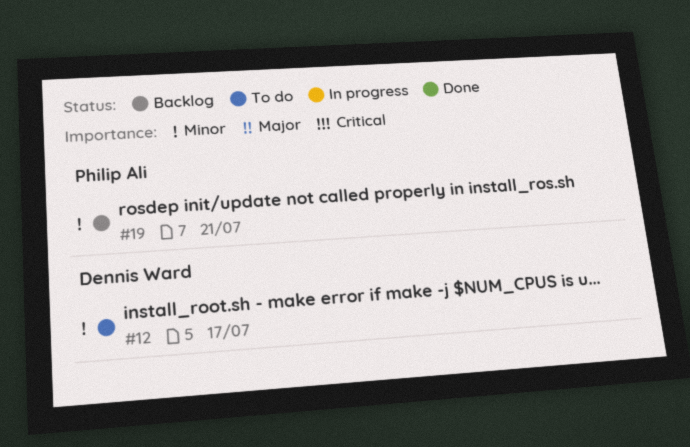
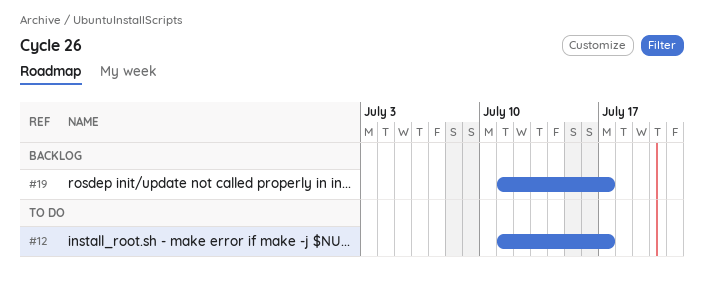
#19, due: Jul 21 -> Jul 17

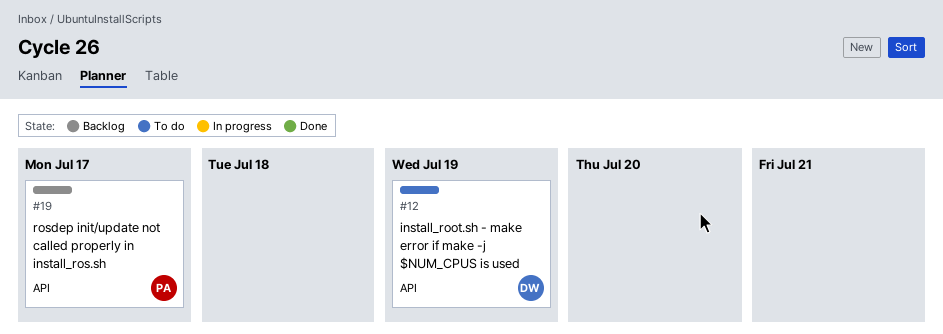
#12, due: Jul 17 -> Jul 19

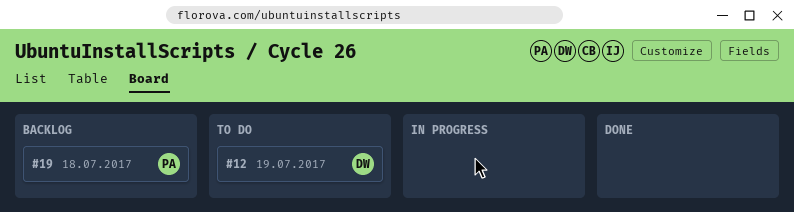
#19, due: Jul 17 -> Jul 18

